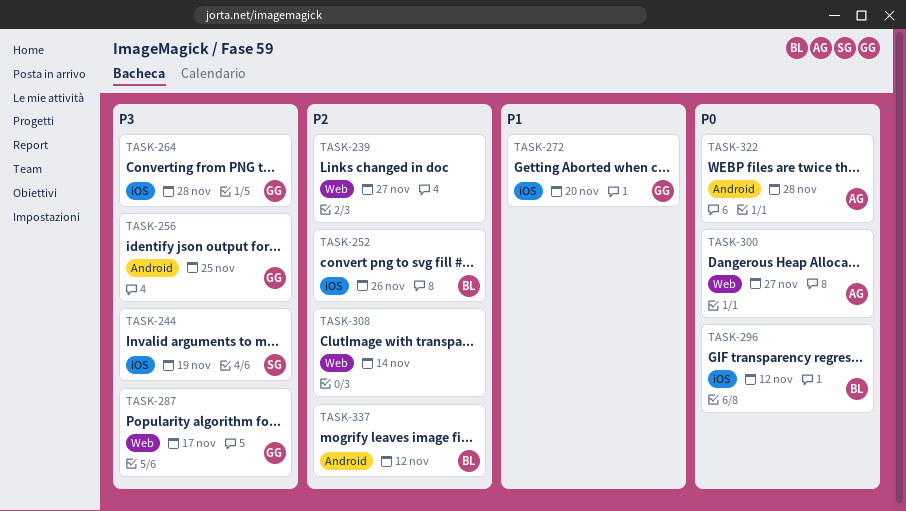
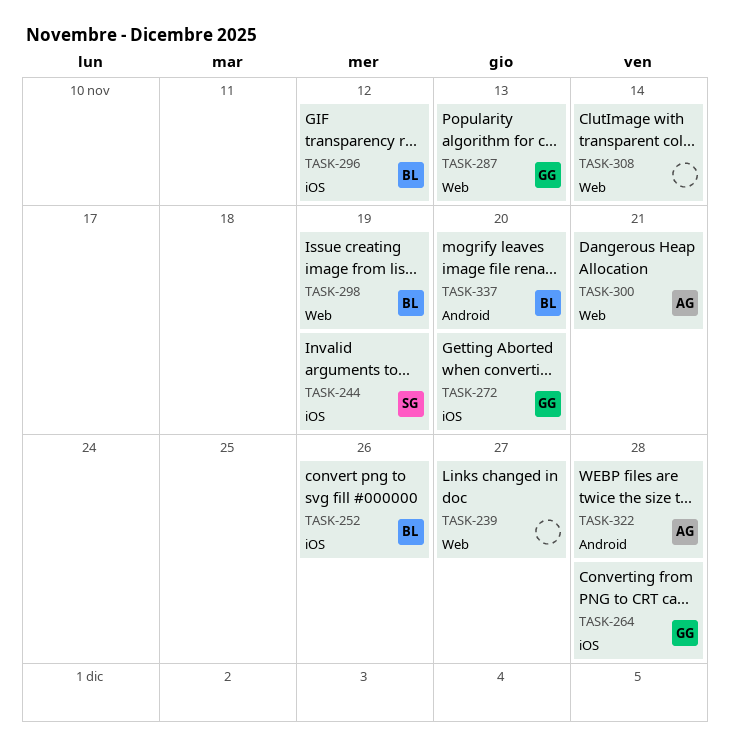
TASK-256: present -> none
TASK-287, due: Nov 17 -> Nov 13
TASK-298: none -> present
TASK-300, due: Nov 27 -> Nov 21
TASK-337, due: Nov 12 -> Nov 20

